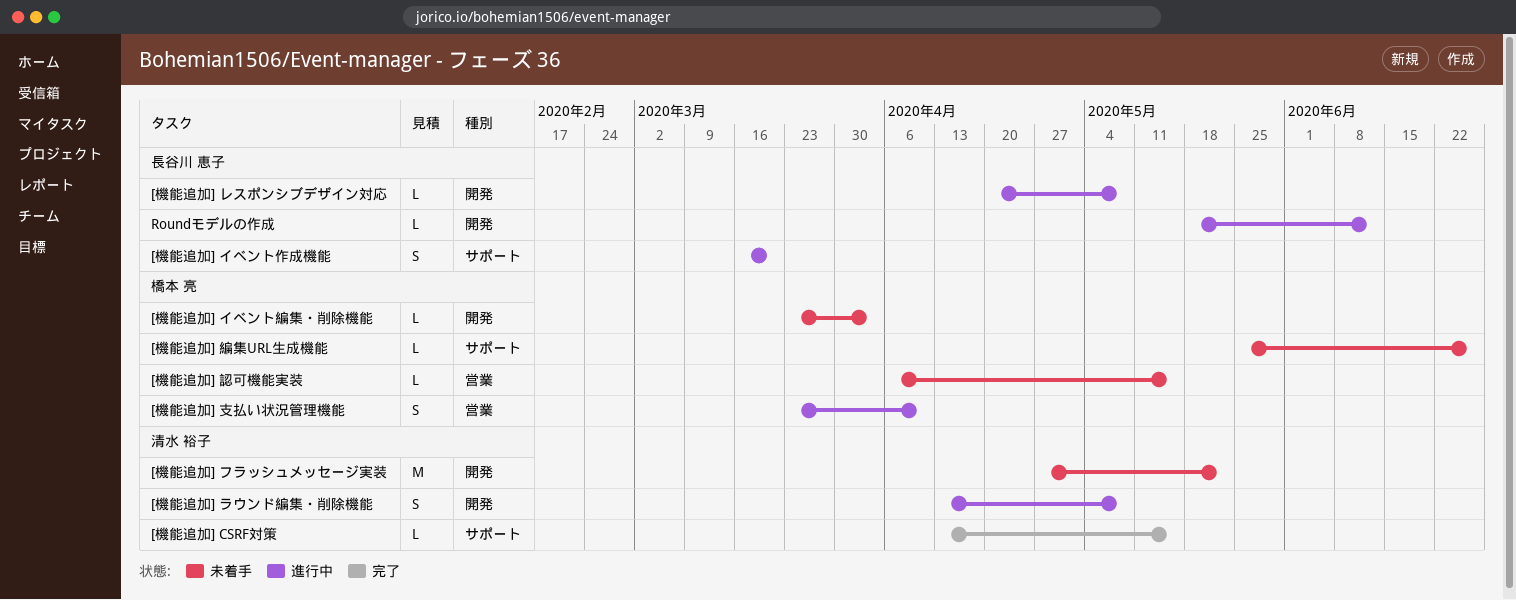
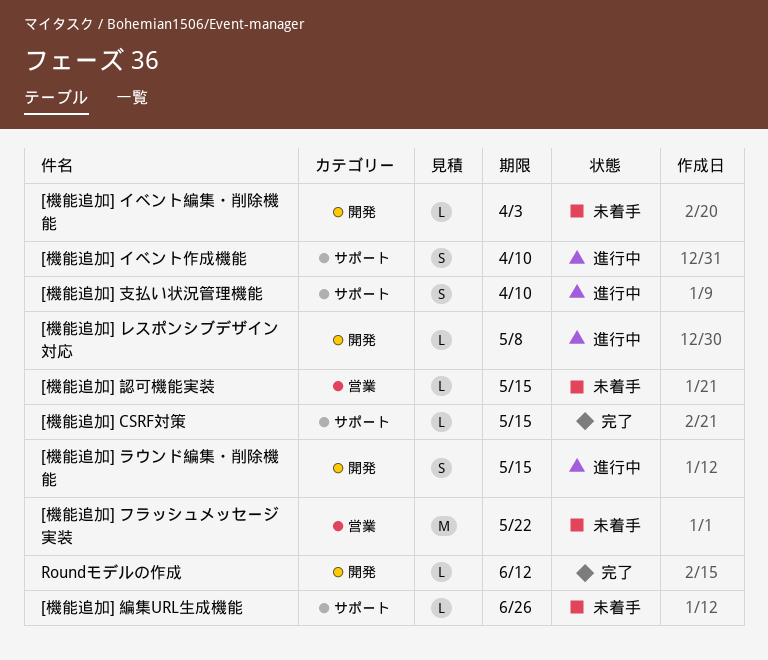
[機能追加] イベント作成機能, due: Mar 20 -> Apr 10
[機能追加] フラッシュメッセージ実装, label: 開発 -> 営業
[機能追加] ラウンド編集・削除機能, due: May 8 -> May 15
[機能追加] 支払い状況管理機能, label: 営業 -> サポート
Roundモデルの作成, status: 進行中 -> 完了

